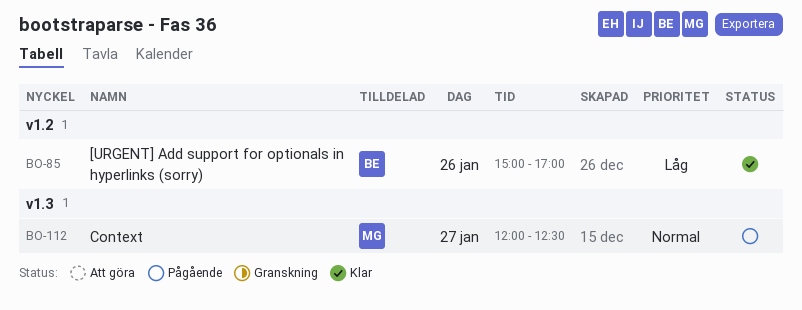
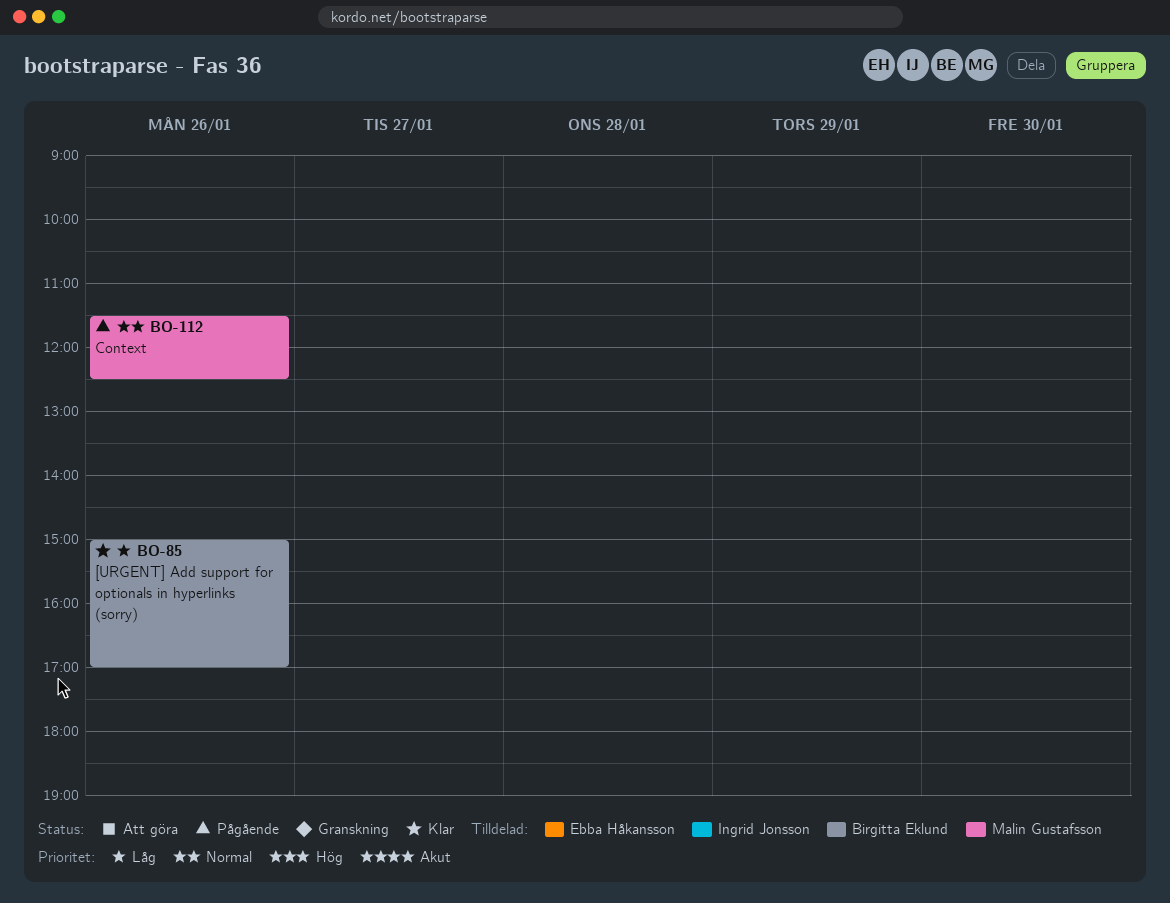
BO-112, day: Jan 27 -> Jan 26
BO-112, begins: 12:00 -> 11:30

